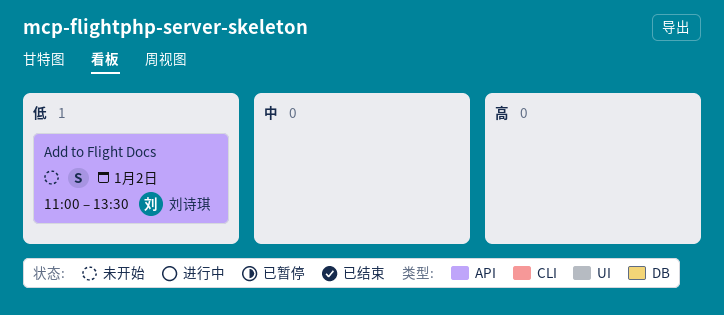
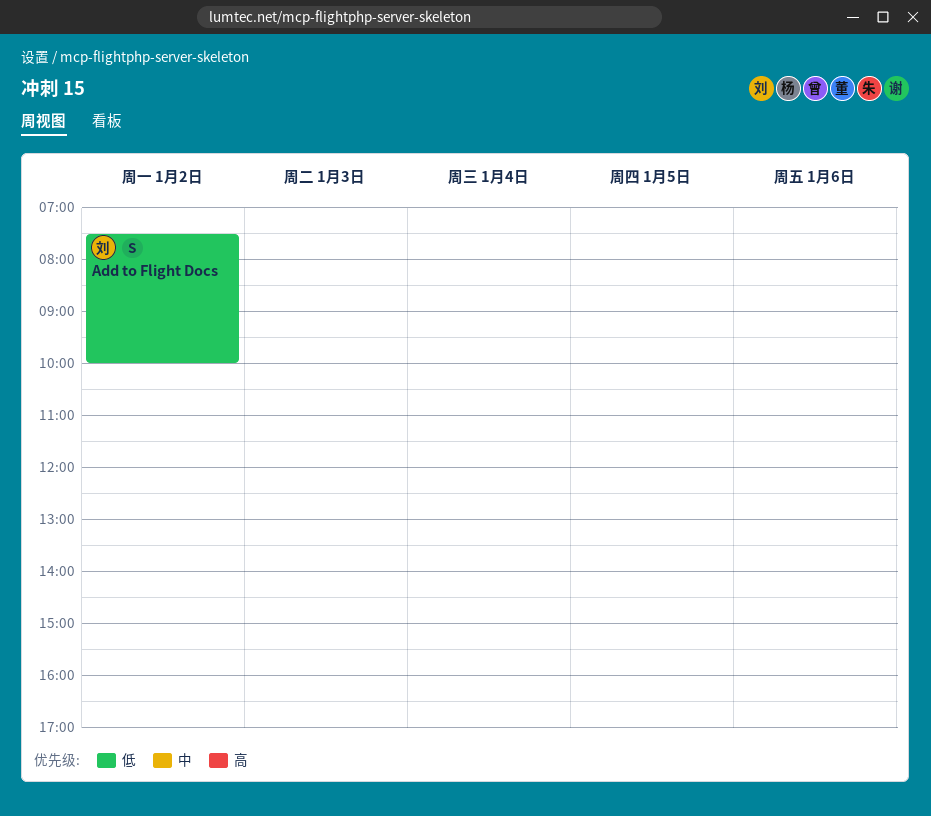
Add to Flight Docs, begins: 11:00 -> 07:30
Add to Flight Docs, ends: 13:30 -> 10:00

